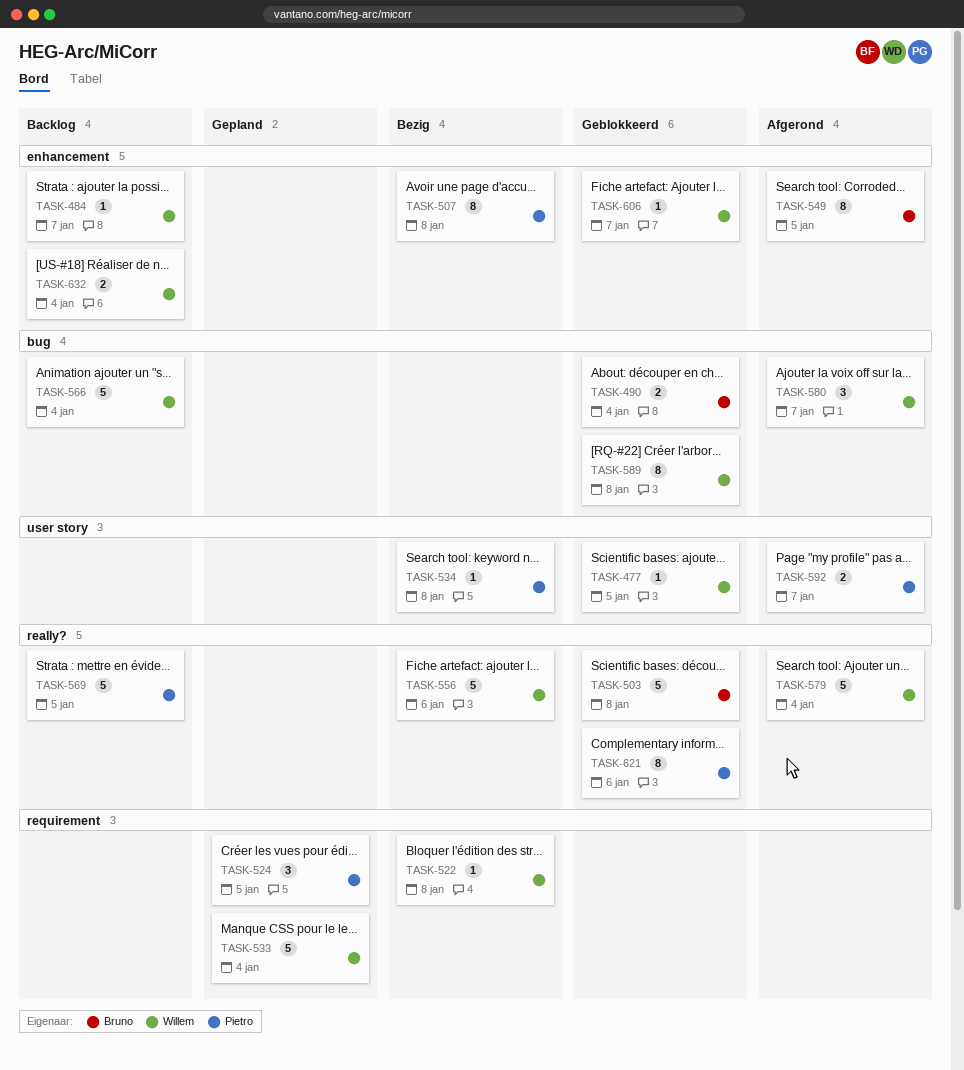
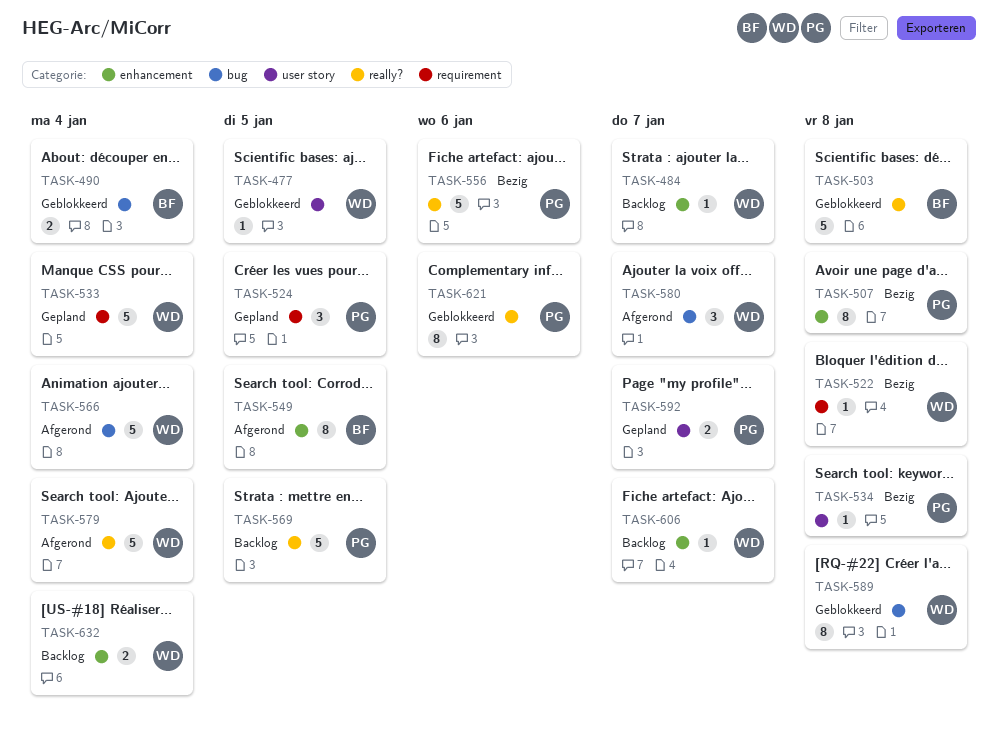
TASK-556, owner: Willem -> Pietro
TASK-566, status: Backlog -> Afgerond
TASK-592, status: Afgerond -> Gepland
TASK-606, status: Geblokkeerd -> Backlog

